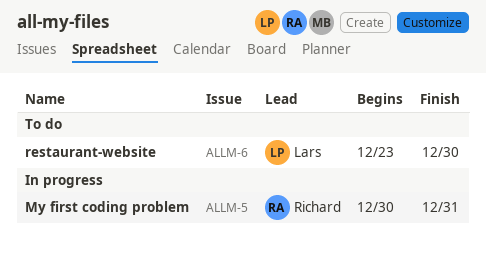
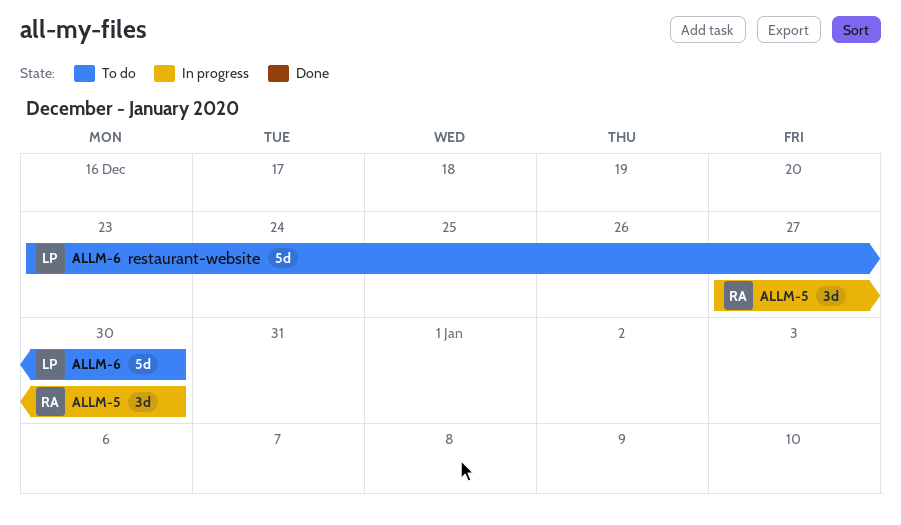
ALLM-5, start: Dec 30 -> Dec 27
ALLM-5, due: Dec 31 -> Dec 30

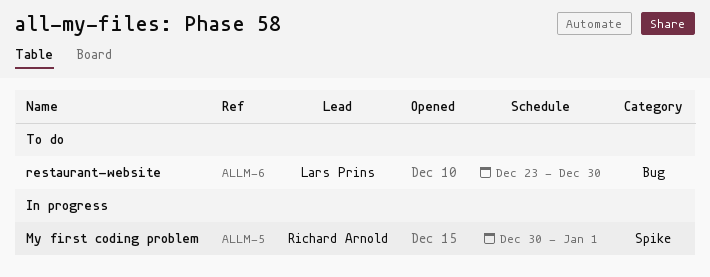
ALLM-5, start: Dec 27 -> Dec 30
ALLM-5, due: Dec 30 -> Jan 1

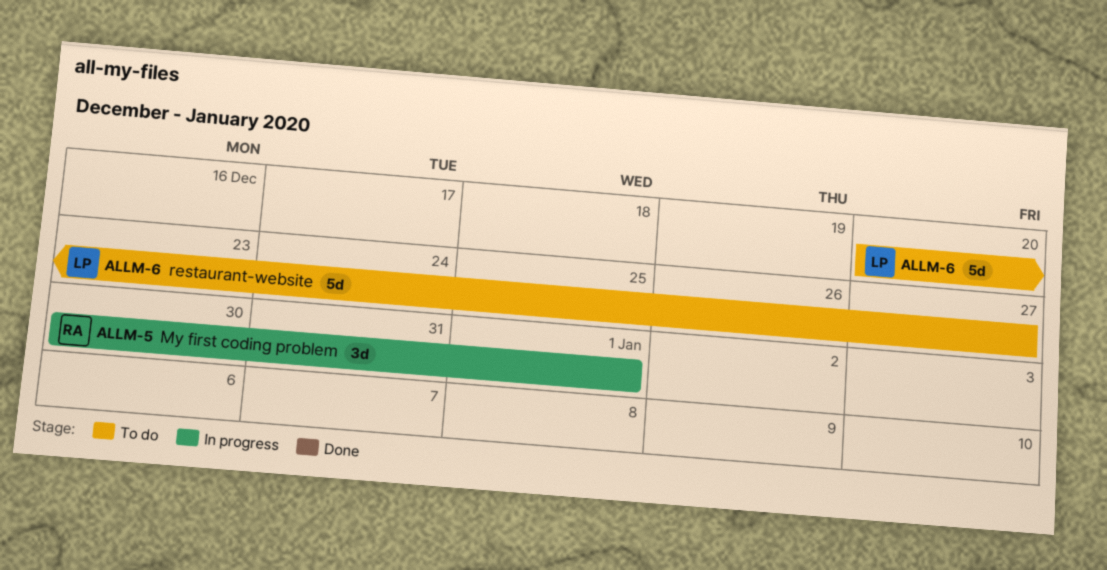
ALLM-6, start: Dec 23 -> Dec 20
ALLM-6, due: Dec 30 -> Dec 27

